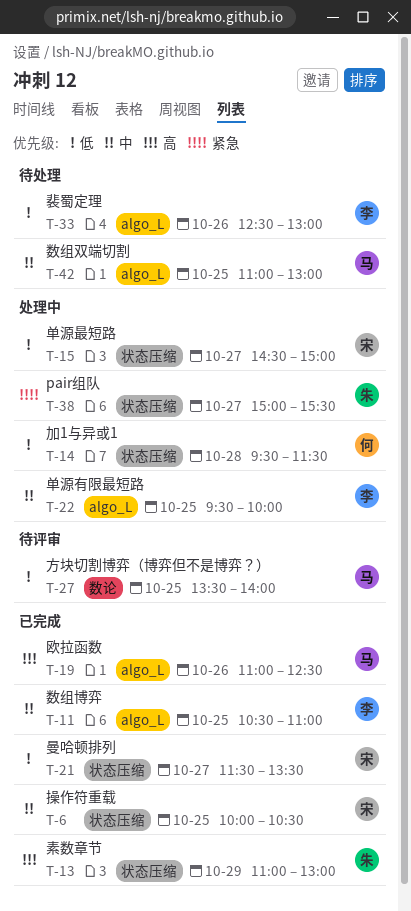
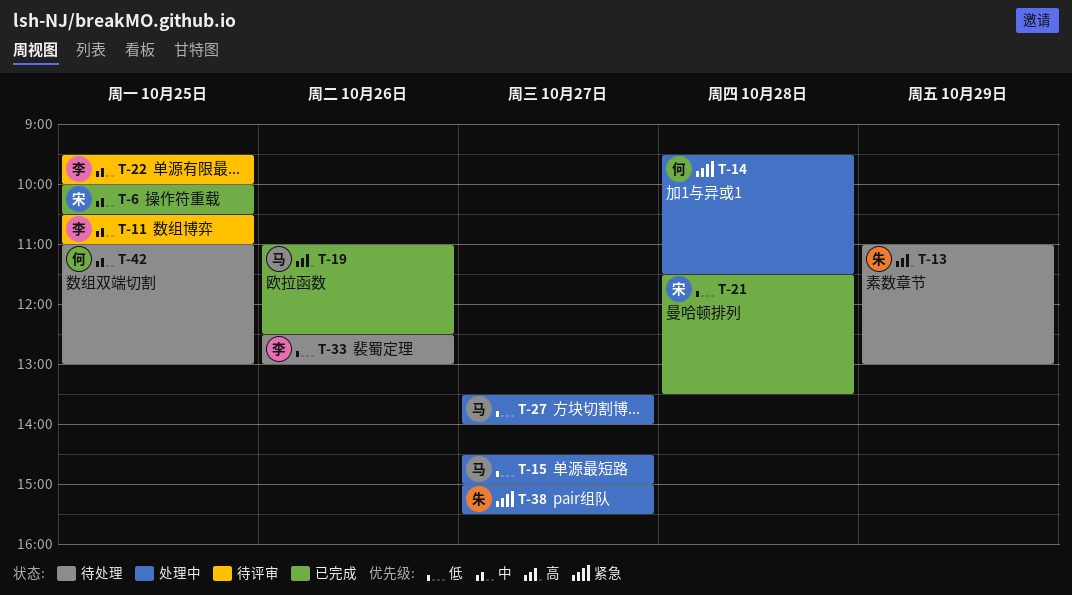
T-11, status: 已完成 -> 待评审
T-13, status: 已完成 -> 待处理
T-14, priority: 低 -> 紧急
T-15, owner: 宋 -> 马
T-21, day: Oct 27 -> Oct 28
T-22, status: 处理中 -> 待评审
T-27, status: 待评审 -> 处理中
T-27, day: Oct 25 -> Oct 27
T-42, owner: 马 -> 何

